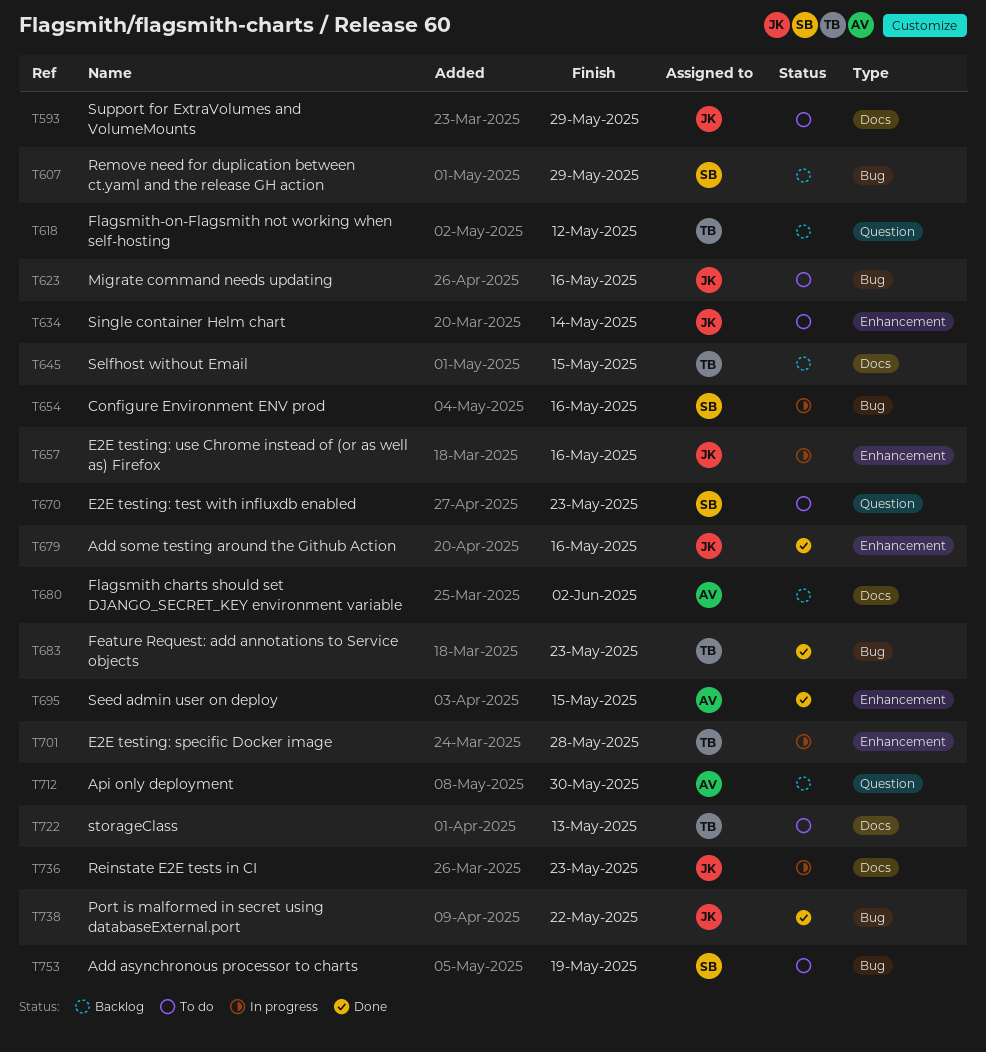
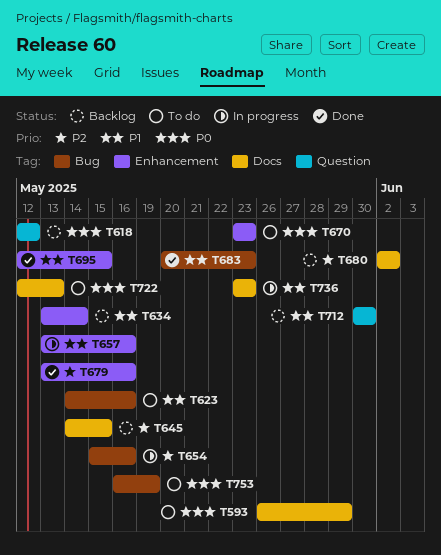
T607: present -> none
T634, status: To do -> Backlog
T670, label: Question -> Enhancement
T701: present -> none
T738: present -> none

